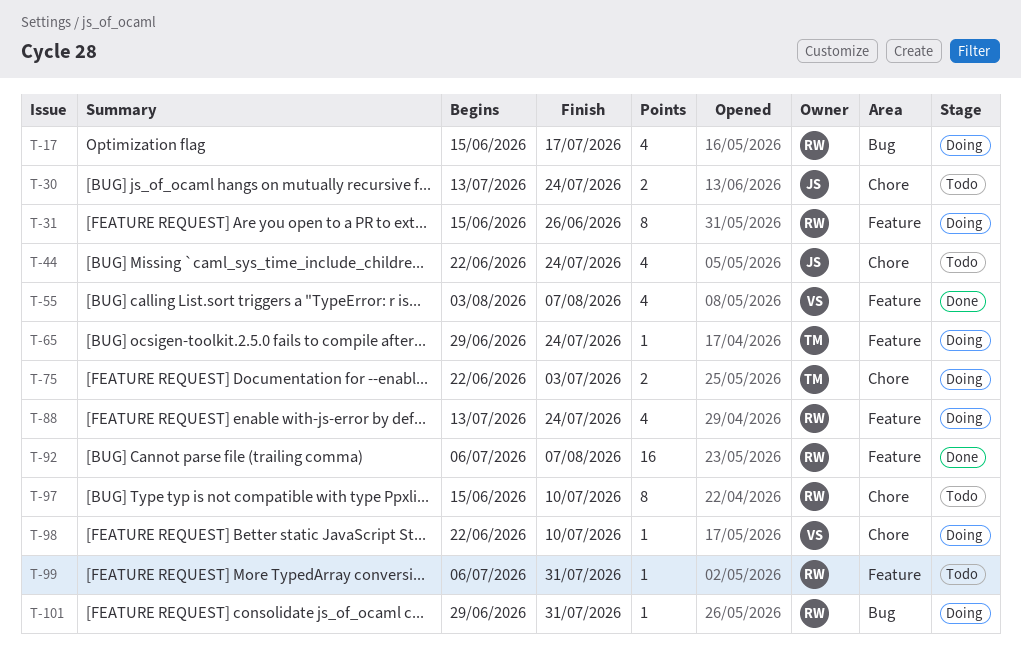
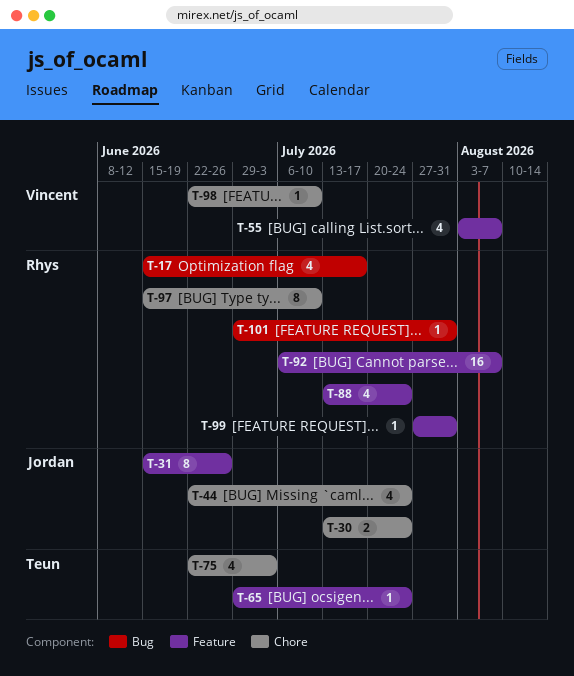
T-31, owner: Rhys -> Jordan
T-75, estimate: 2 -> 4
T-99, start: Jul 6 -> Jul 27

